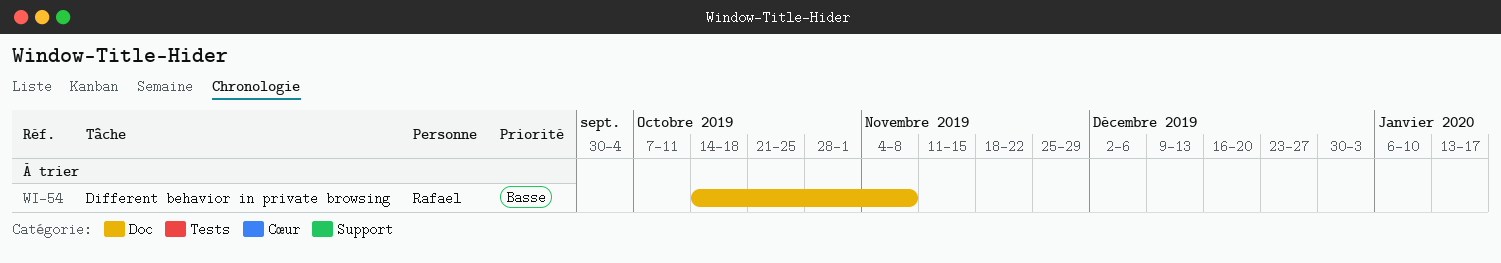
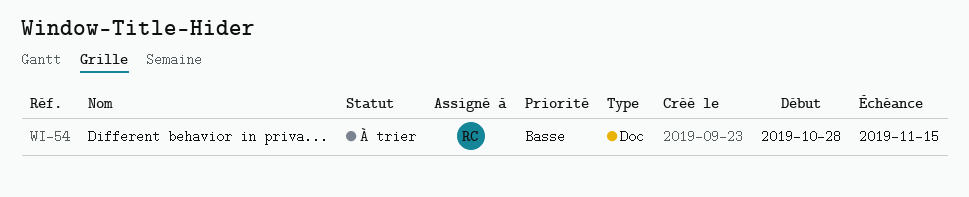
WI-54, start: Oct 14 -> Oct 28
WI-54, due: Nov 8 -> Nov 15

